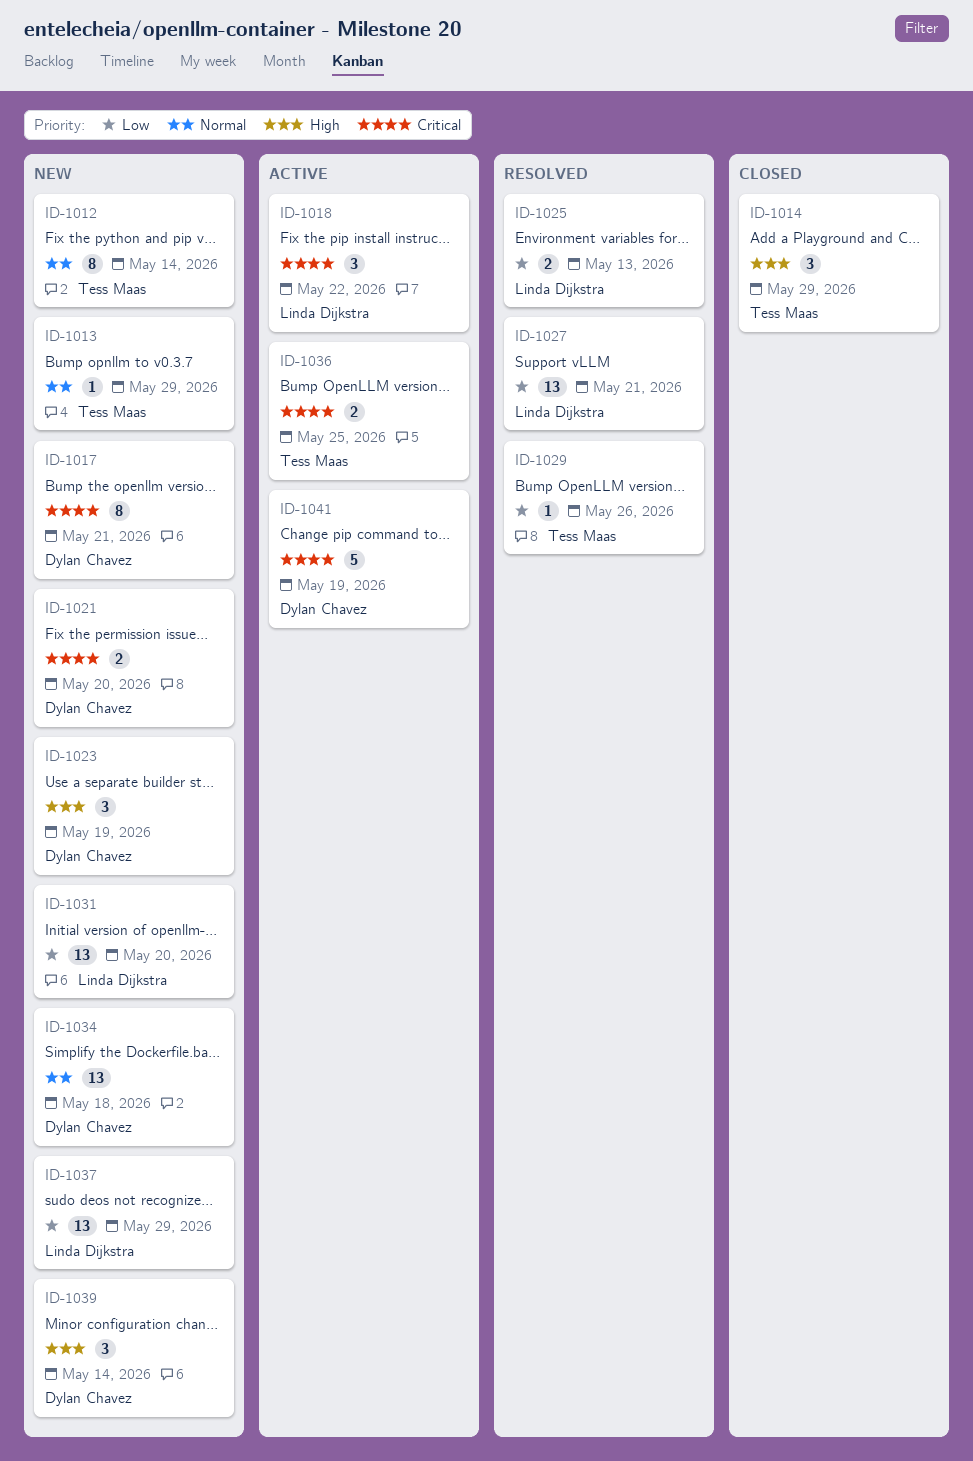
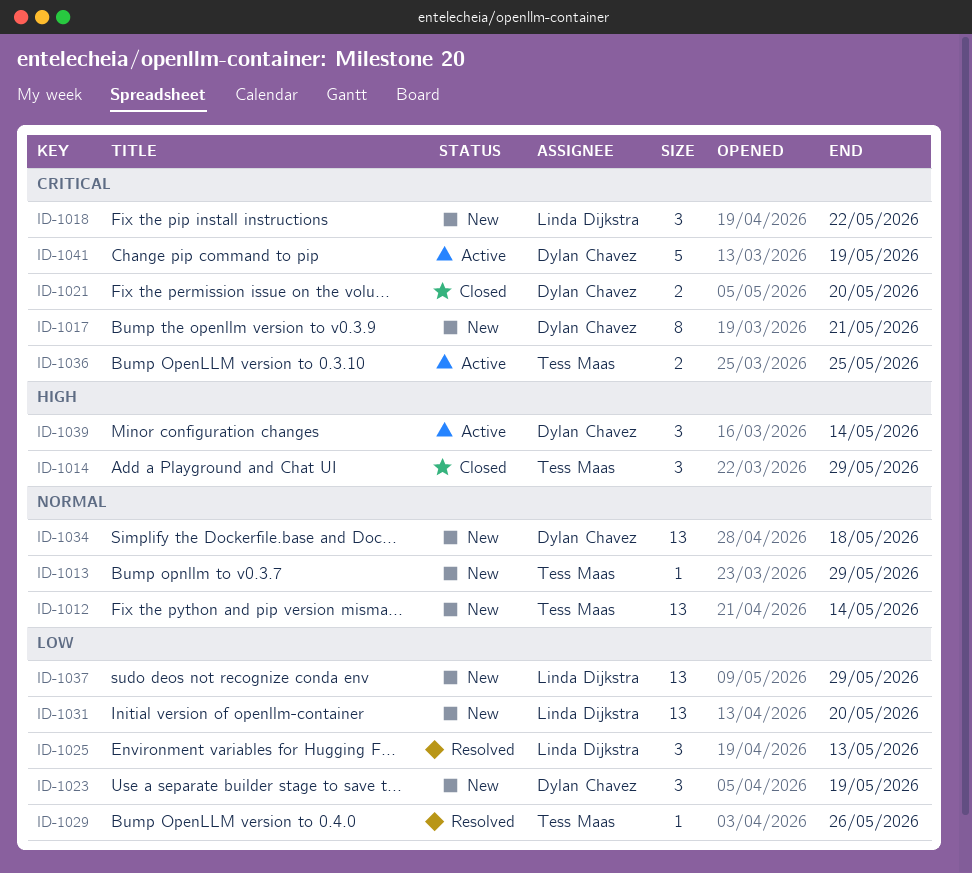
ID-1012, estimate: 8 -> 13
ID-1018, status: Active -> New
ID-1021, status: New -> Closed
ID-1023, priority: High -> Low
ID-1025, estimate: 2 -> 3
ID-1027: present -> none
ID-1039, status: New -> Active

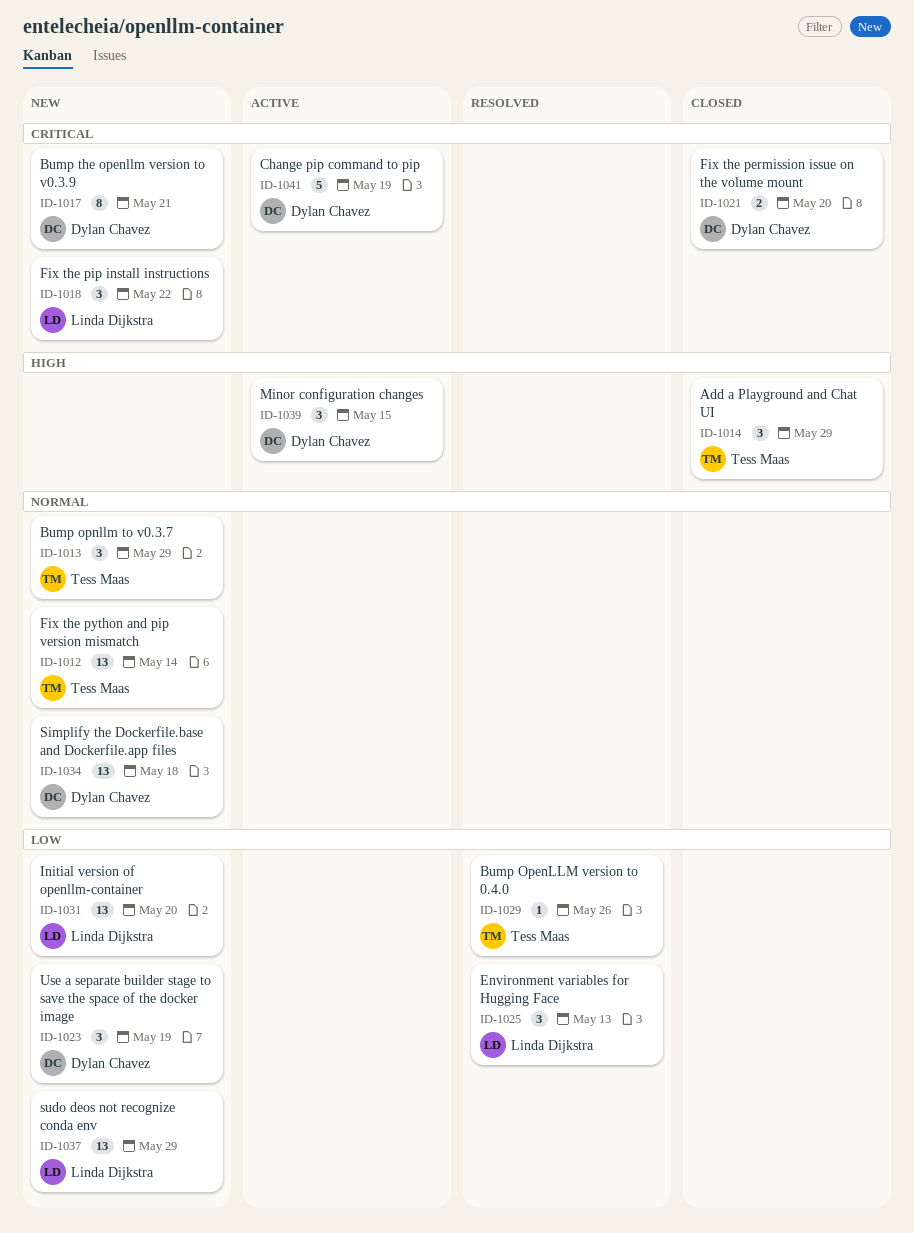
ID-1013, estimate: 1 -> 3
ID-1036: present -> none
ID-1039, due: May 14 -> May 15

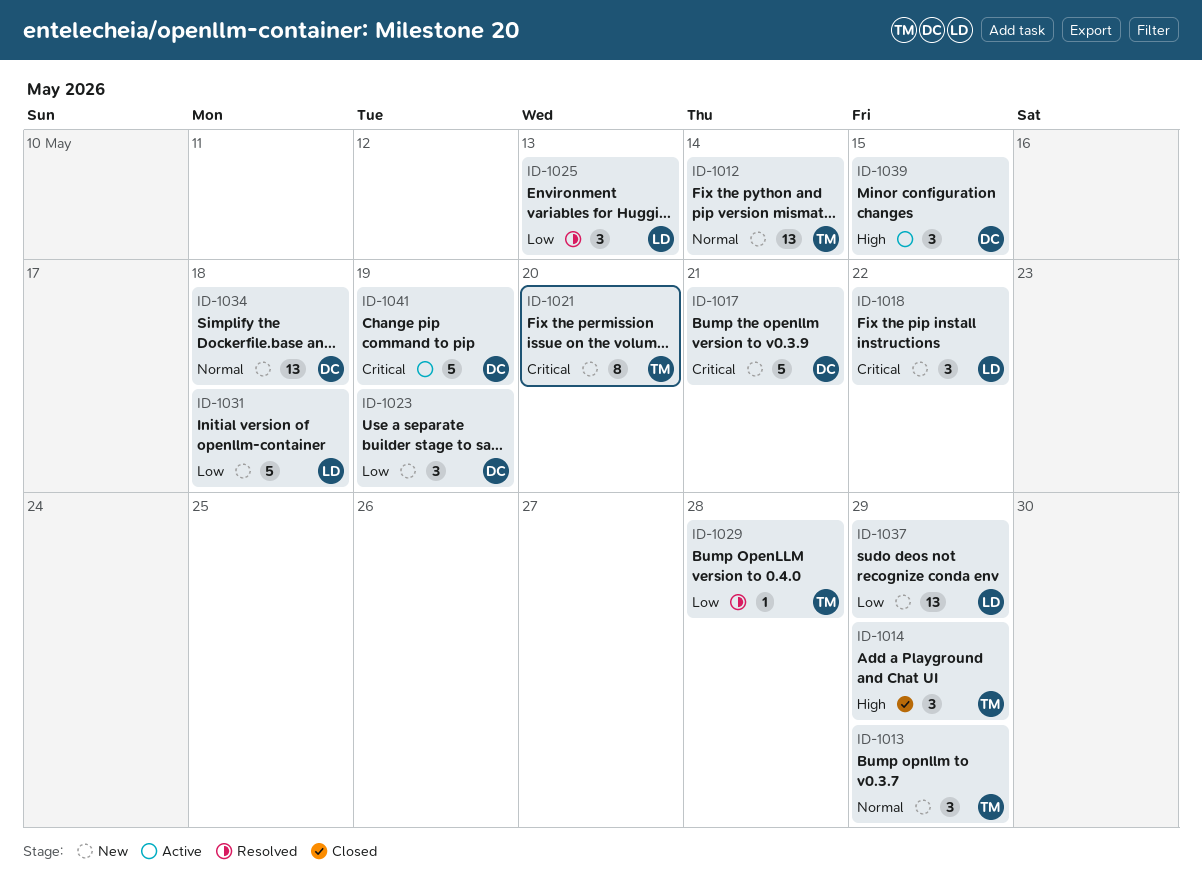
ID-1017, estimate: 8 -> 5
ID-1021, status: Closed -> New
ID-1021, owner: Dylan Chavez -> Tess Maas
ID-1021, estimate: 2 -> 8
ID-1029, due: May 26 -> May 28
ID-1031, estimate: 13 -> 5
ID-1031, due: May 20 -> May 18

